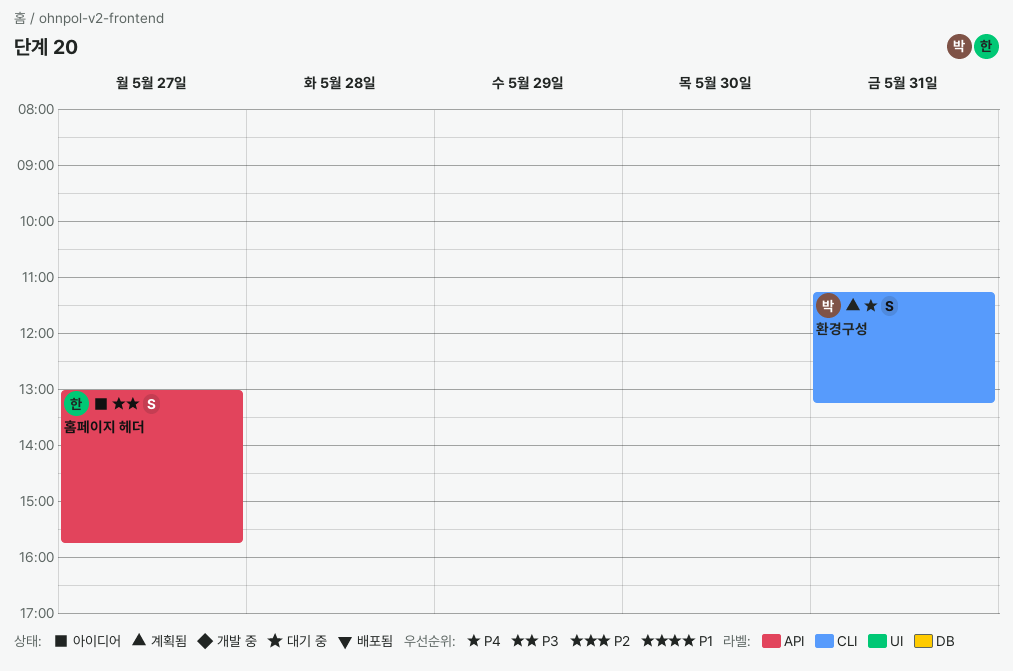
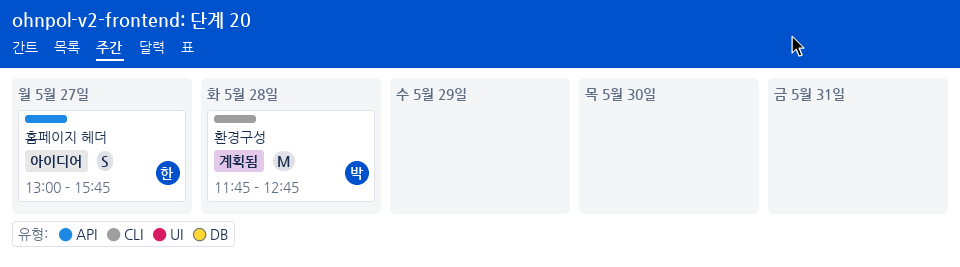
환경구성, estimate: S -> M
환경구성, day: May 31 -> May 28
환경구성, begins: 11:15 -> 11:45
환경구성, ends: 13:15 -> 12:45

